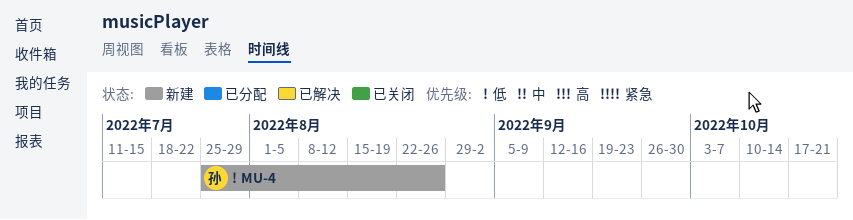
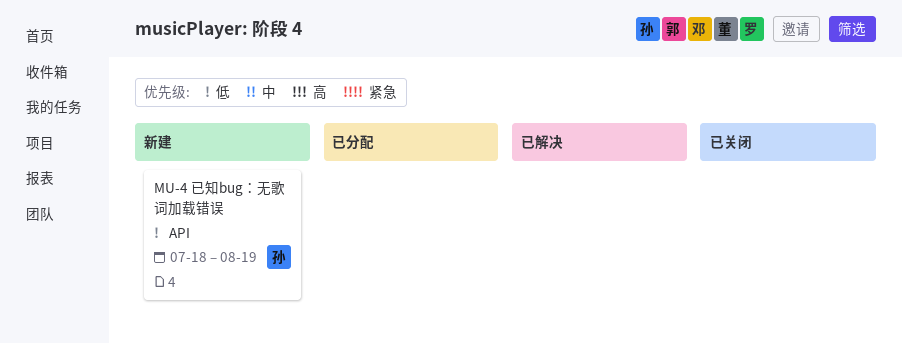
MU-4, start: Jul 25 -> Jul 18
MU-4, due: Aug 26 -> Aug 19

